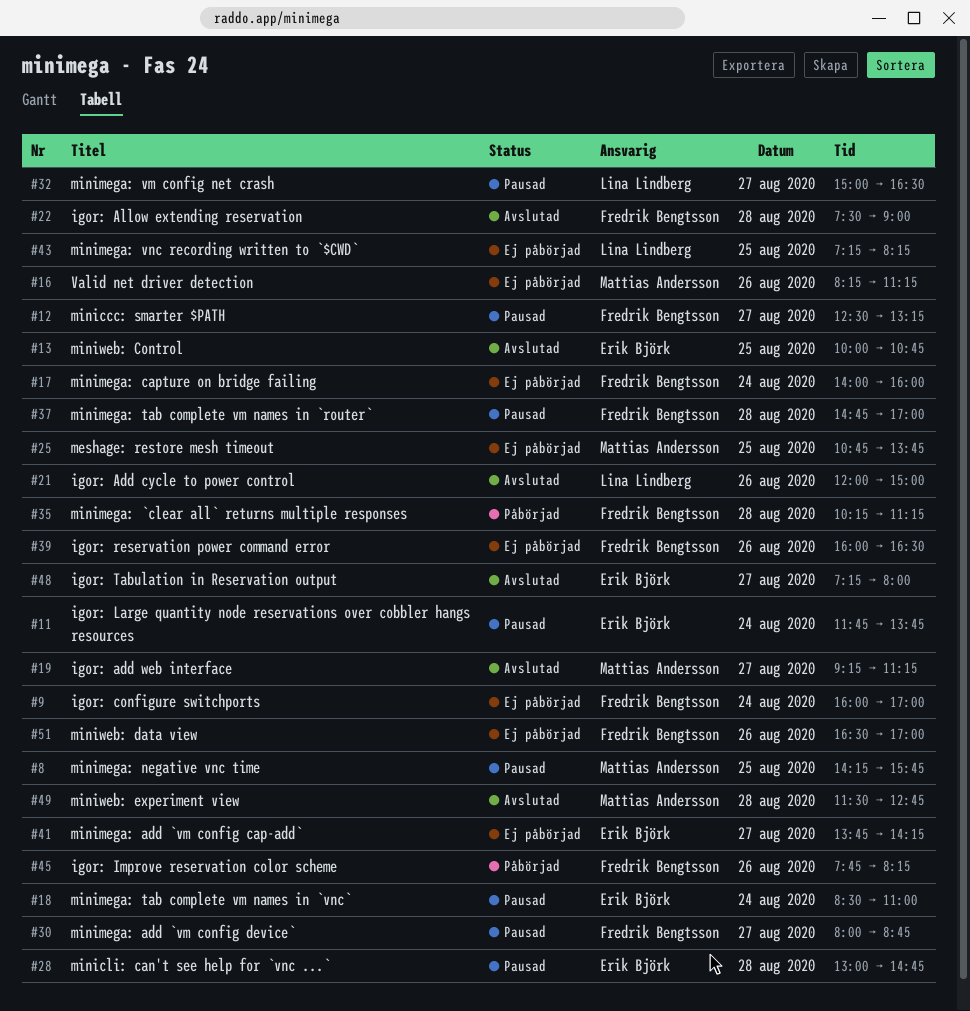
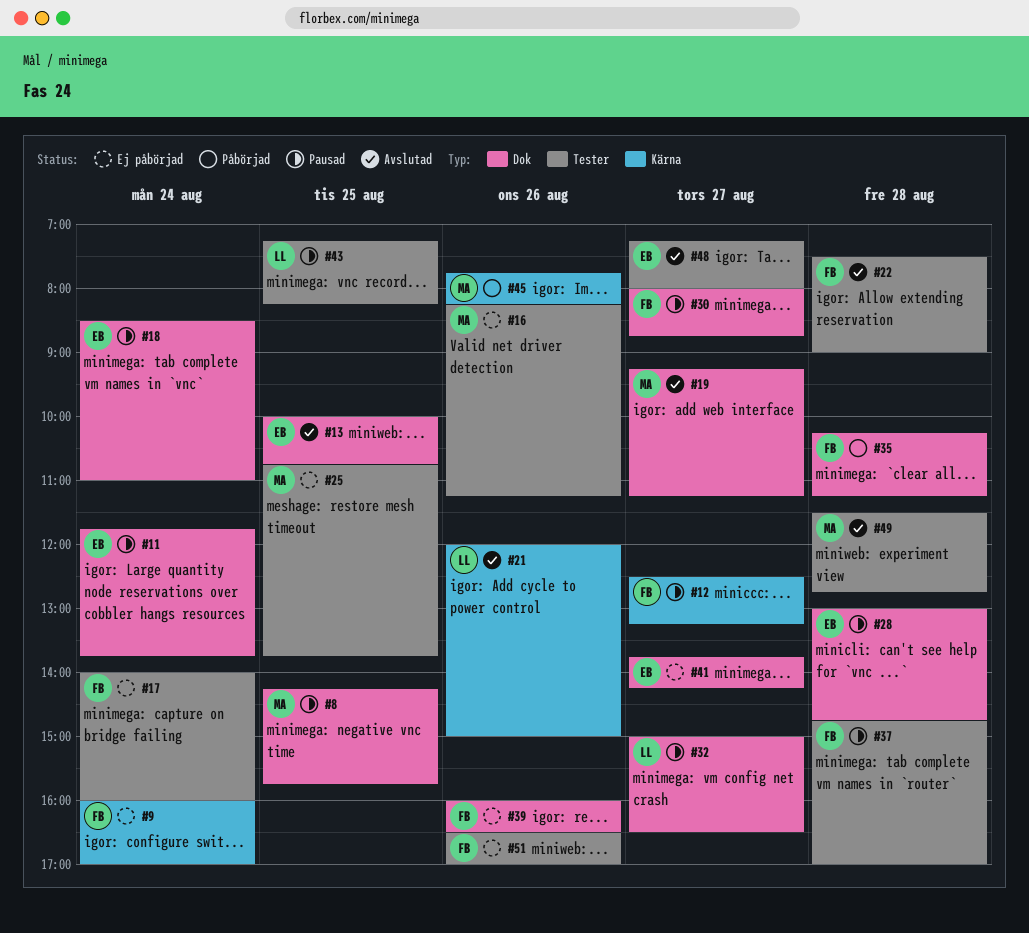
#43, status: Ej påbörjad -> Pausad
#45, owner: Fredrik Bengtsson -> Mattias Andersson

